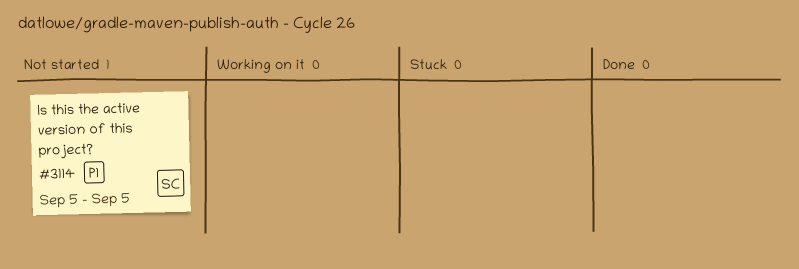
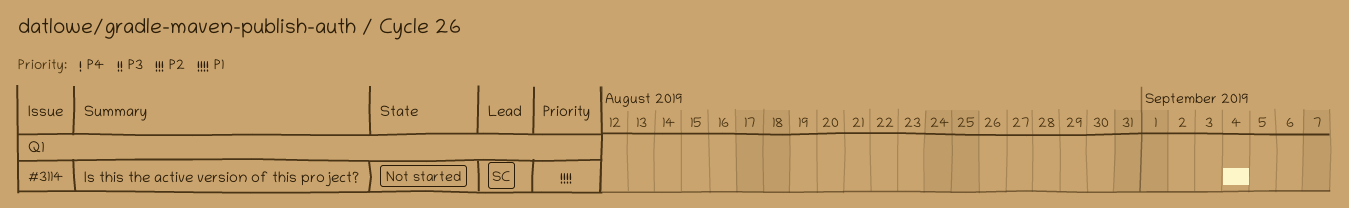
#3114, start: Sep 5 -> Sep 4
#3114, due: Sep 5 -> Sep 4

